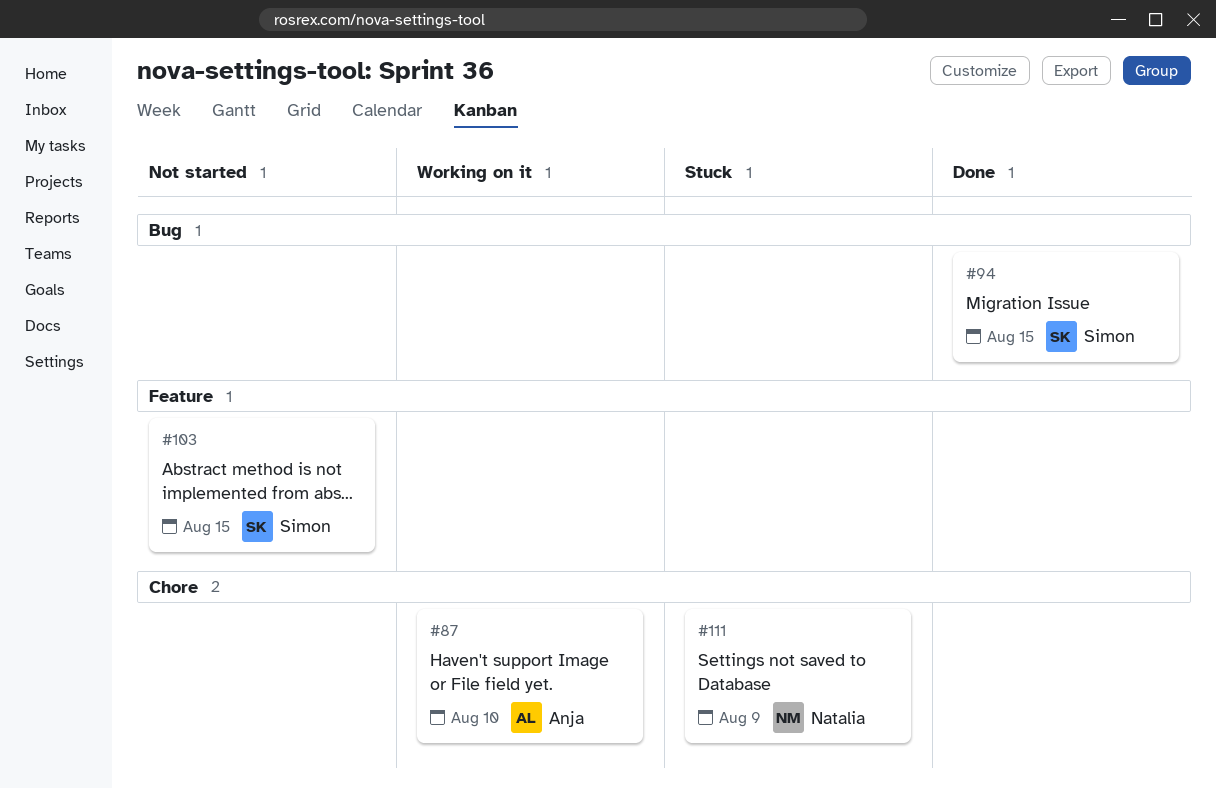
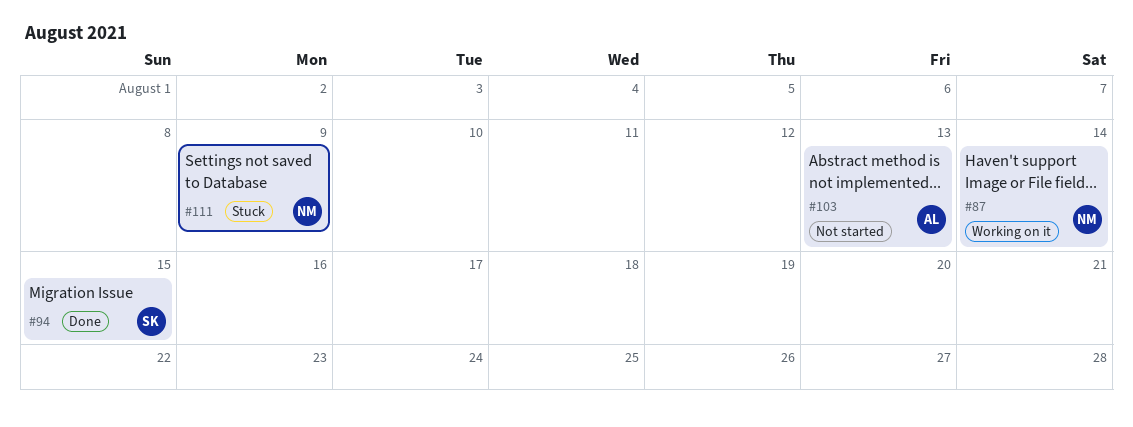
#87, owner: Anja -> Natalia
#87, due: Aug 10 -> Aug 14
#103, owner: Simon -> Anja
#103, due: Aug 15 -> Aug 13

